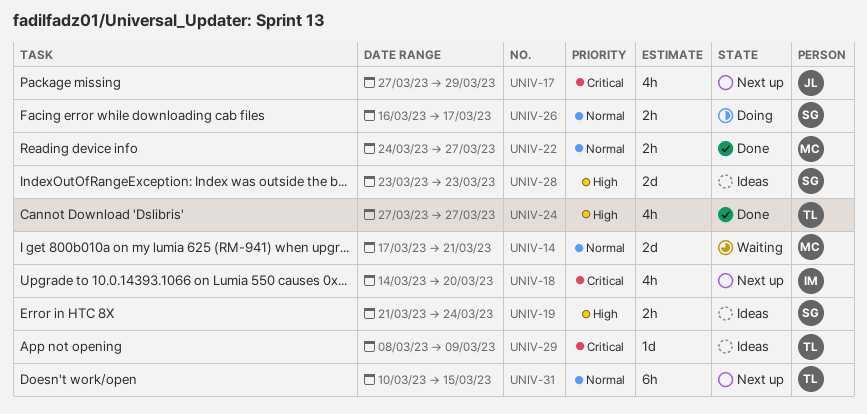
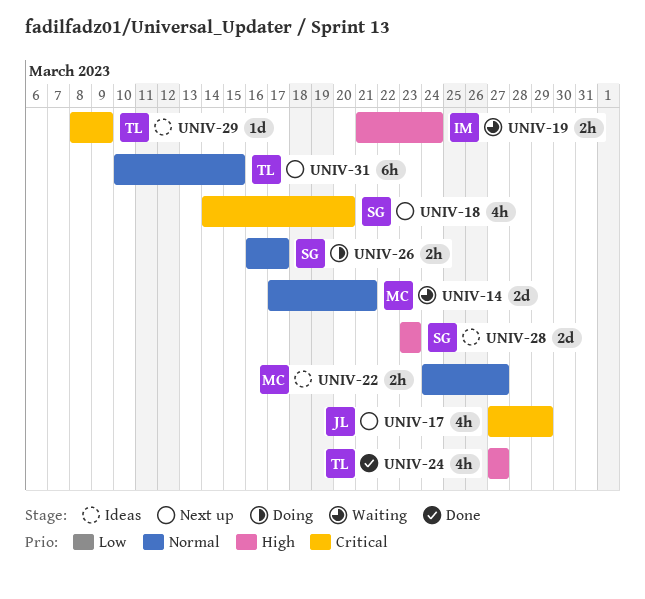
UNIV-18, owner: IM -> SG
UNIV-19, status: Ideas -> Waiting
UNIV-19, owner: SG -> IM
UNIV-22, status: Done -> Ideas

